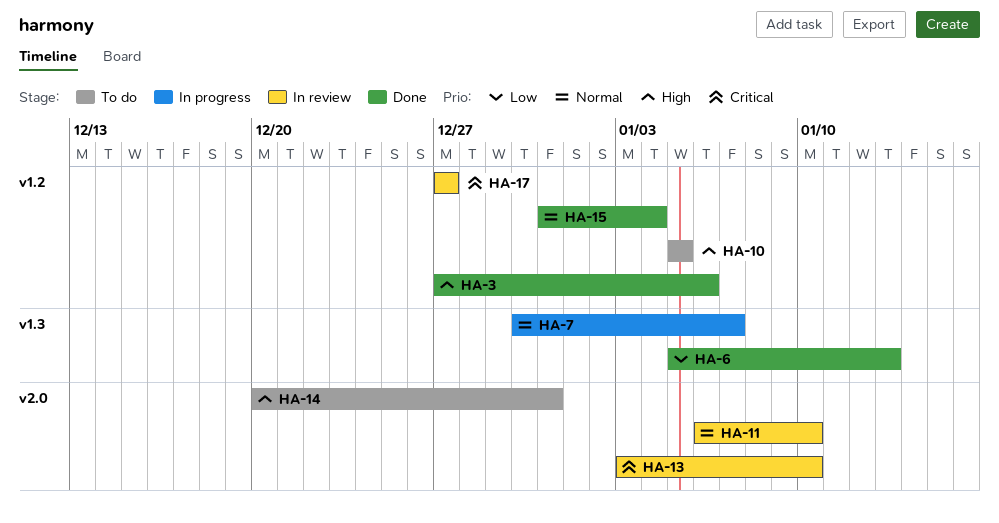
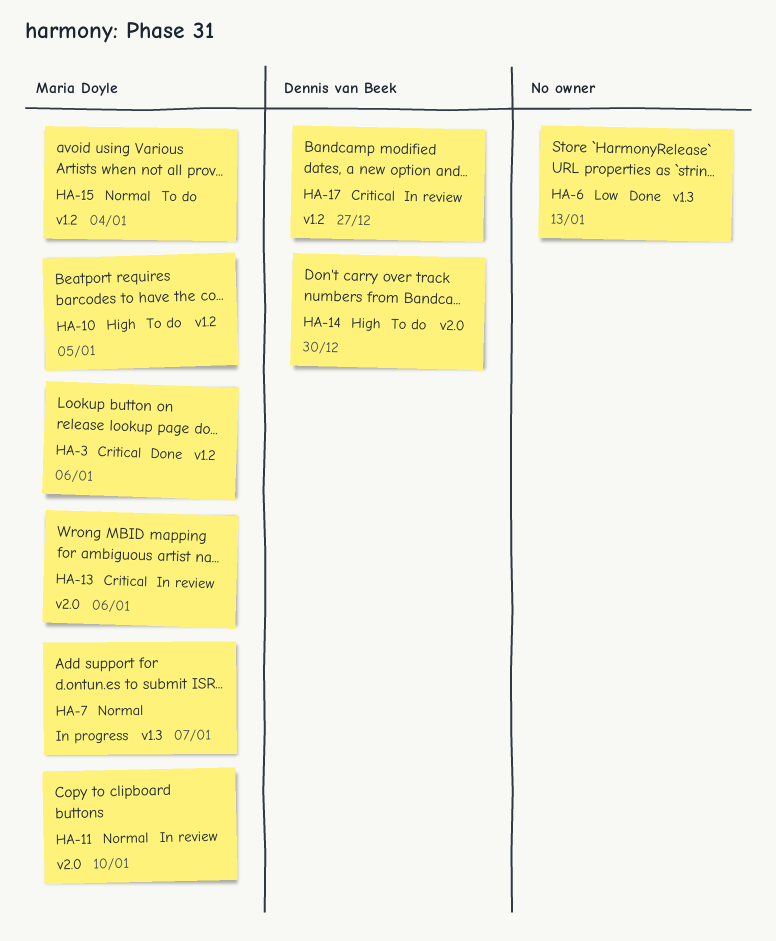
HA-3, priority: High -> Critical
HA-13, due: Jan 10 -> Jan 6
HA-14, due: Dec 31 -> Dec 30
HA-15, status: Done -> To do

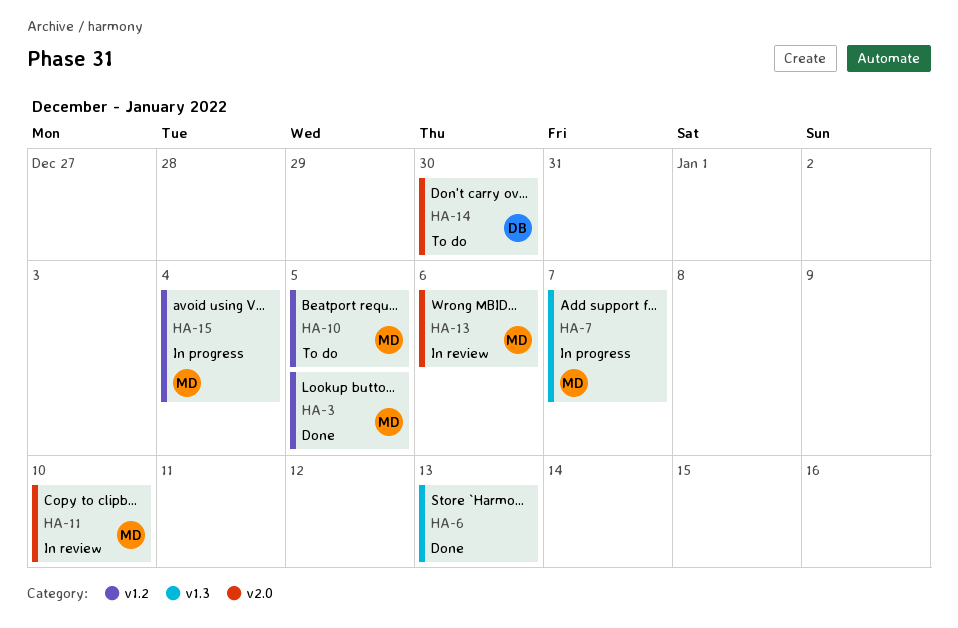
HA-3, due: Jan 6 -> Jan 5
HA-15, status: To do -> In progress
HA-17: present -> none

